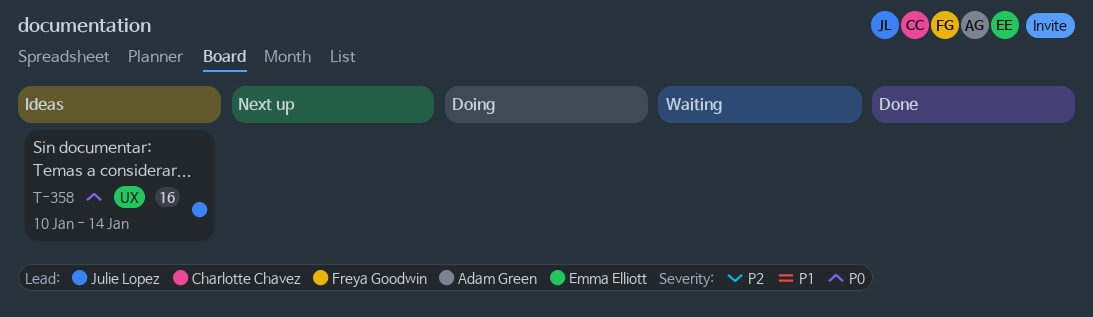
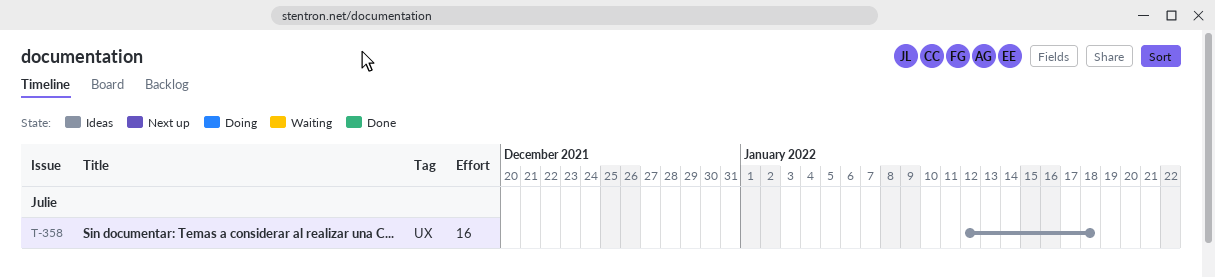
T-358, start: Jan 10 -> Jan 12
T-358, due: Jan 14 -> Jan 18

